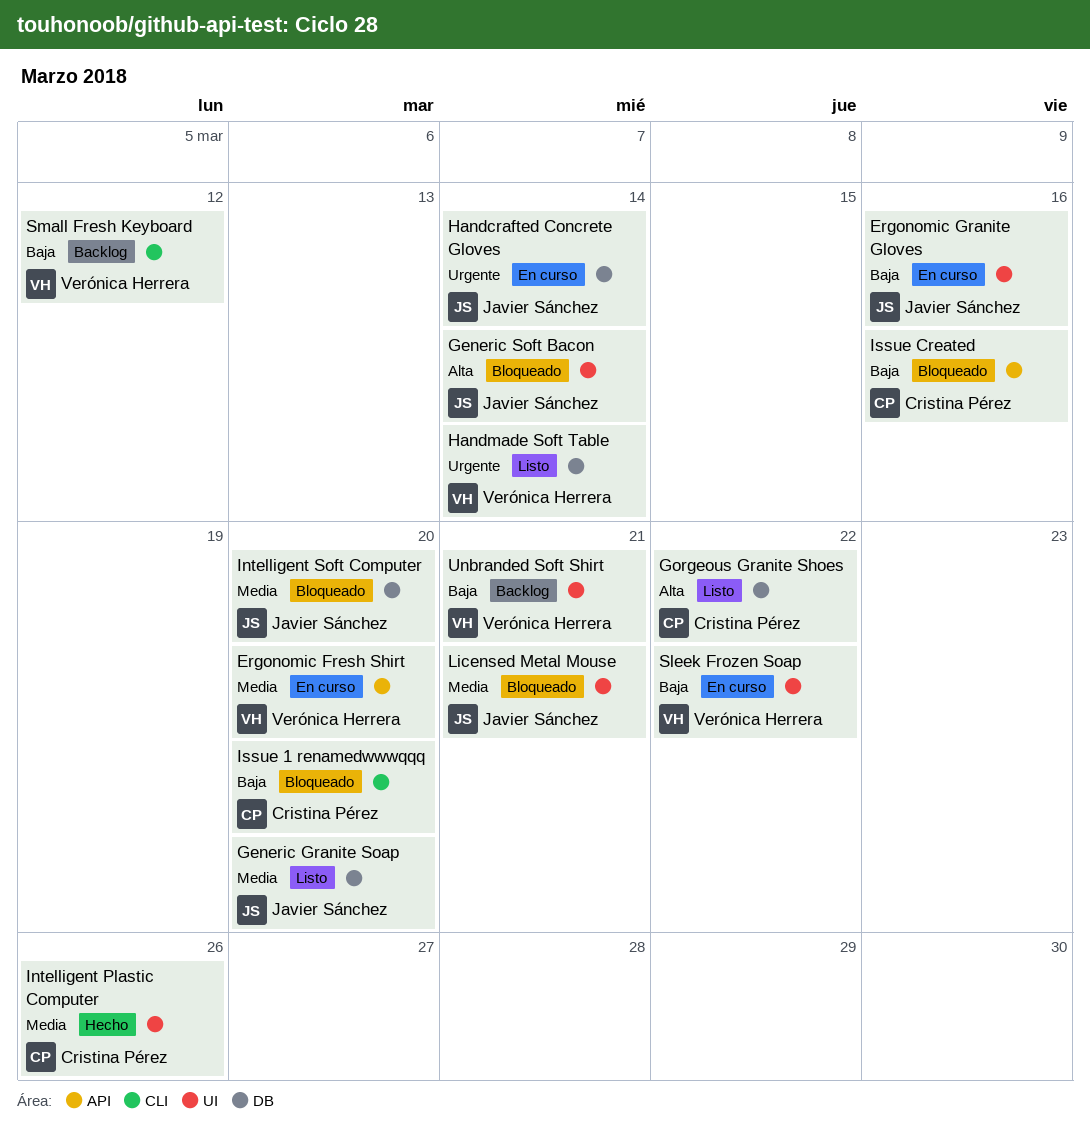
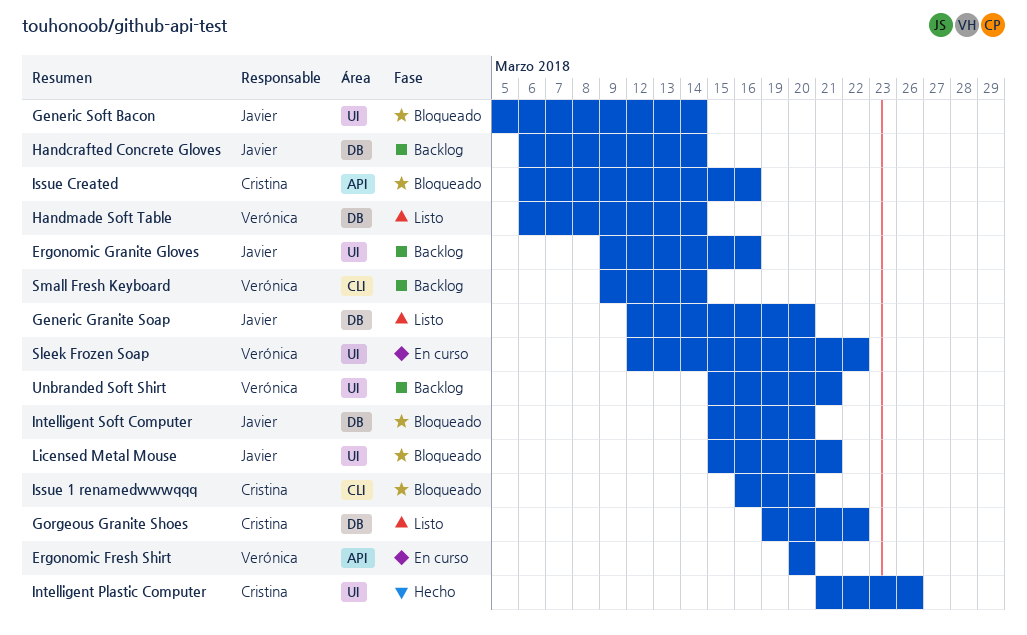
Ergonomic Granite Gloves, status: En curso -> Backlog
Handcrafted Concrete Gloves, status: En curso -> Backlog
Small Fresh Keyboard, due: Mar 12 -> Mar 14

